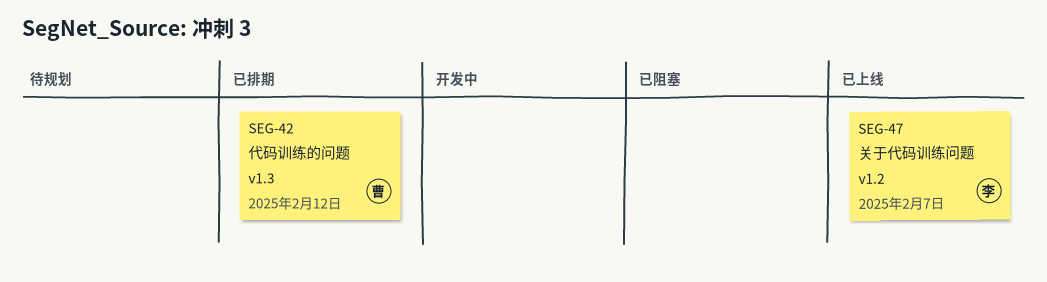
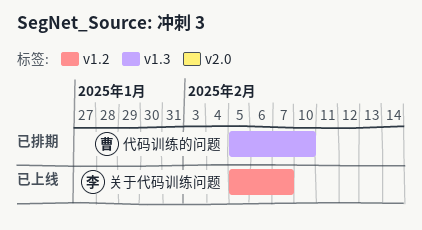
代码训练的问题, due: Feb 12 -> Feb 10

